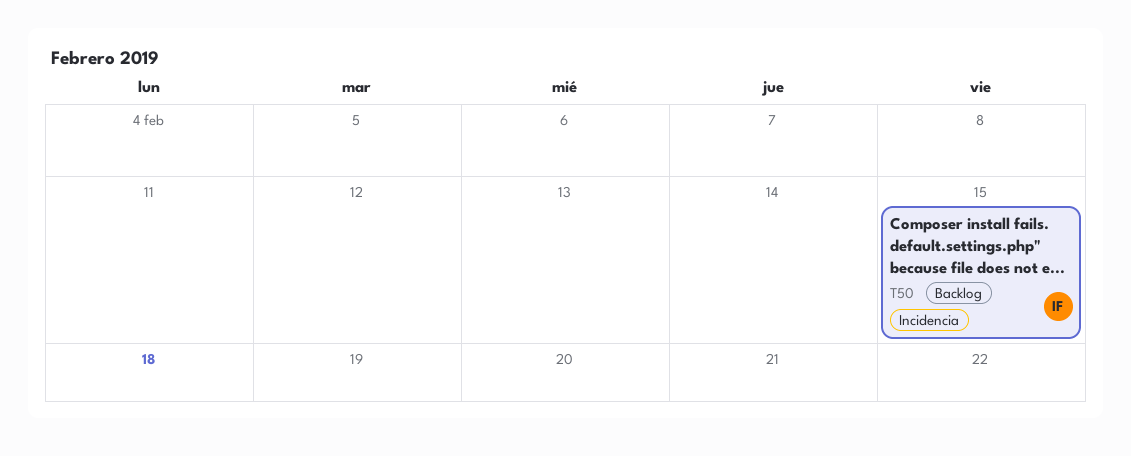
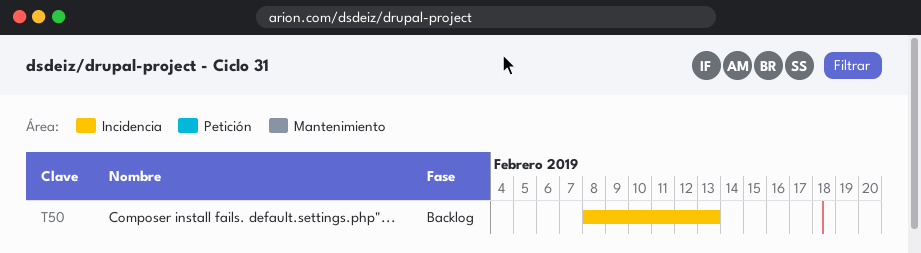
T50, due: Feb 15 -> Feb 13

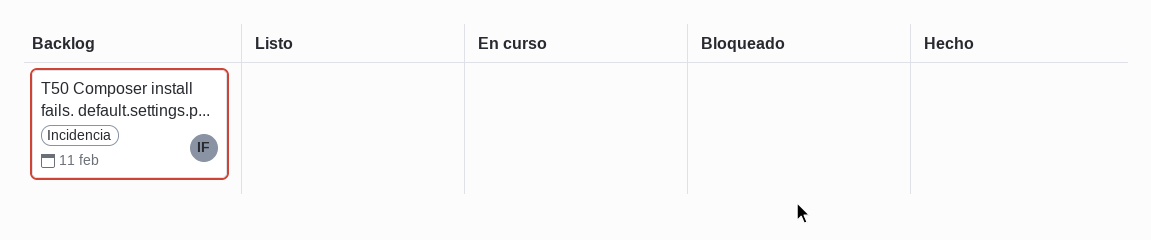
T50, due: Feb 13 -> Feb 11

